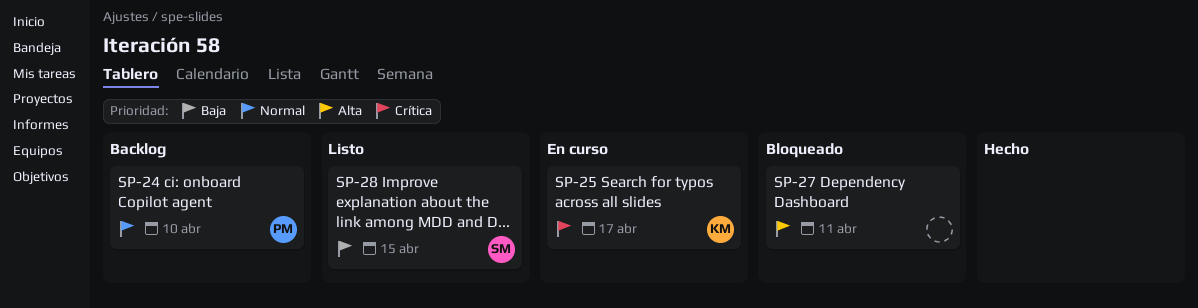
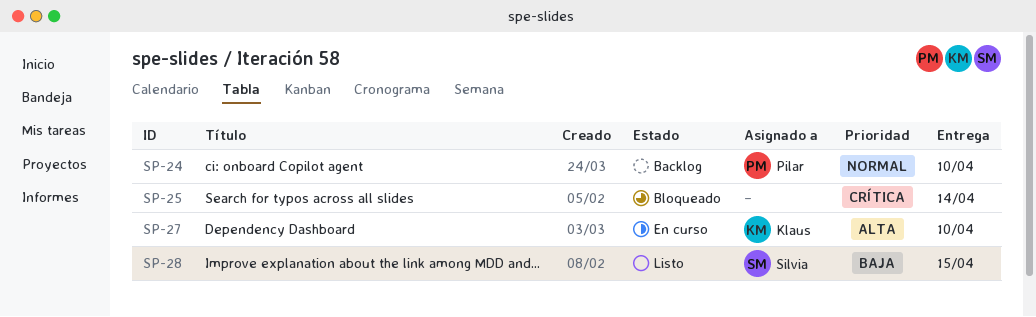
SP-25, status: En curso -> Bloqueado
SP-25, owner: Klaus -> none
SP-25, due: Apr 17 -> Apr 14
SP-27, status: Bloqueado -> En curso
SP-27, owner: none -> Klaus
SP-27, due: Apr 11 -> Apr 10

